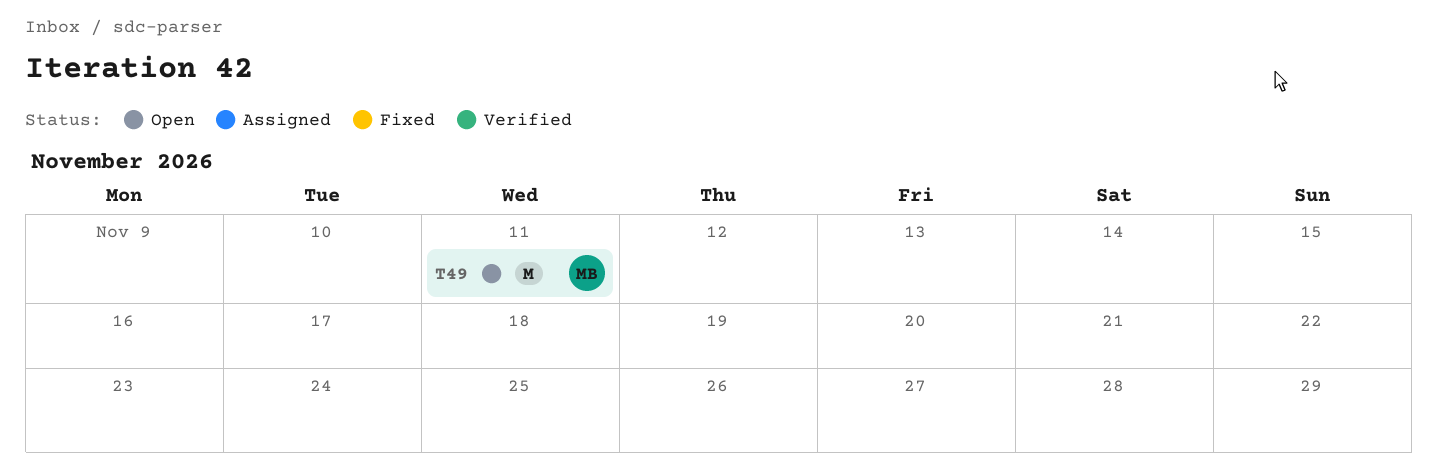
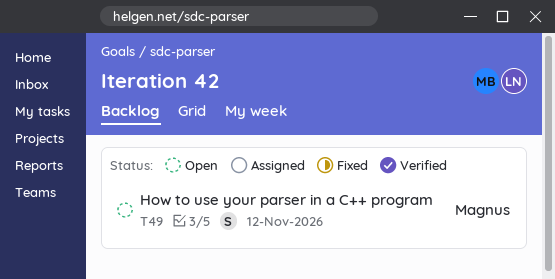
T49, estimate: M -> S
T49, due: Nov 11 -> Nov 12

